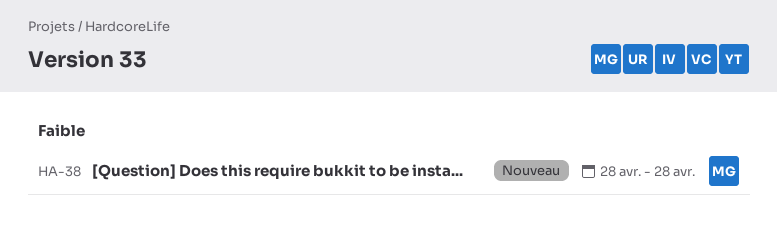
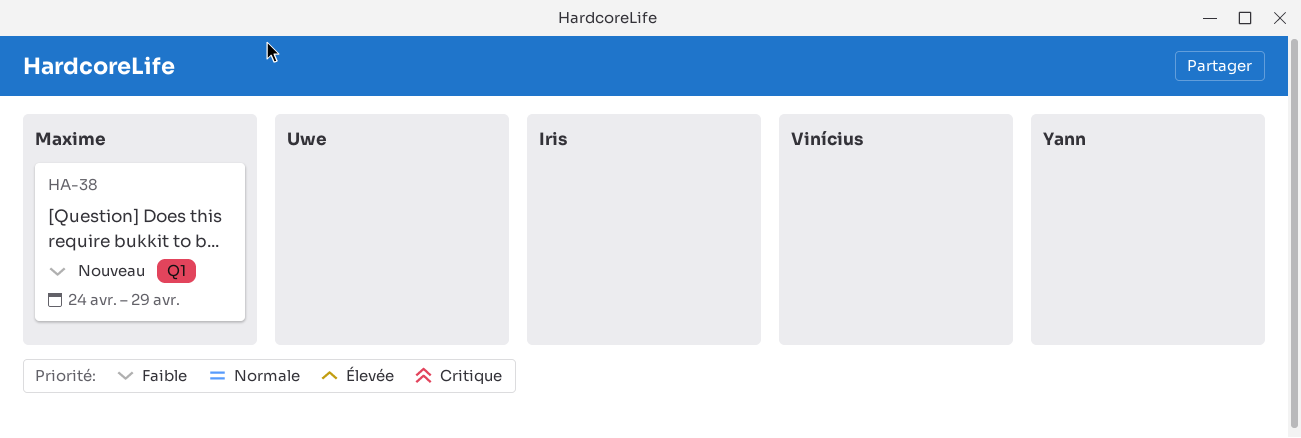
HA-38, start: Apr 28 -> Apr 24
HA-38, due: Apr 28 -> Apr 29

